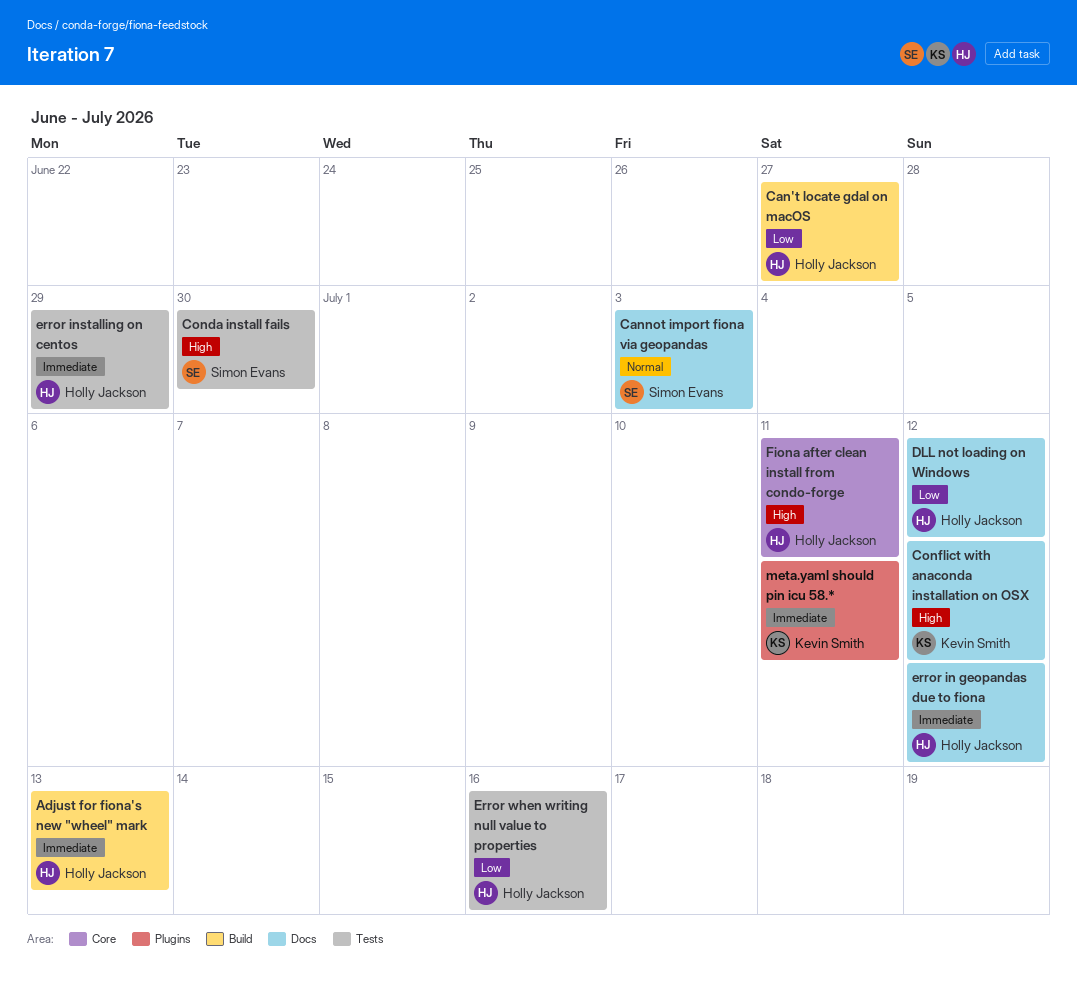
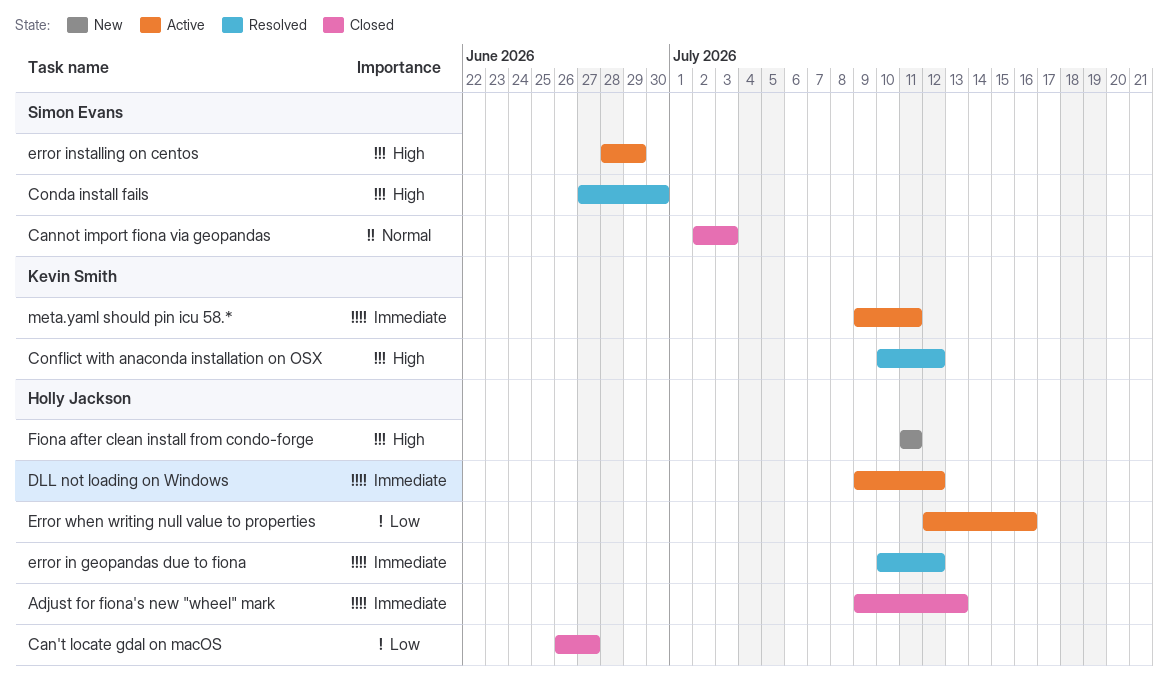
DLL not loading on Windows, priority: Low -> Immediate
error installing on centos, owner: Holly Jackson -> Simon Evans
error installing on centos, priority: Immediate -> High

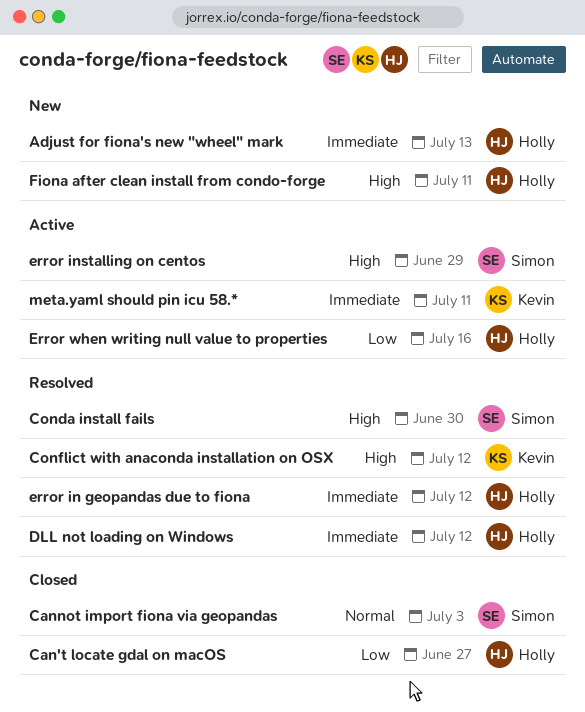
Adjust for fiona's new "wheel" mark, status: Closed -> New
DLL not loading on Windows, status: Active -> Resolved

